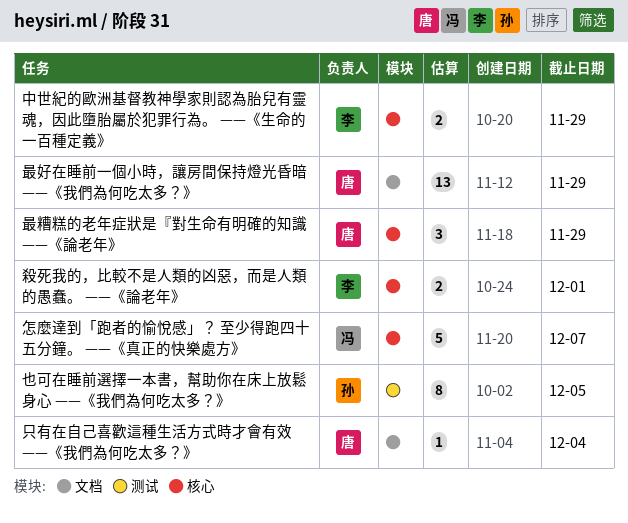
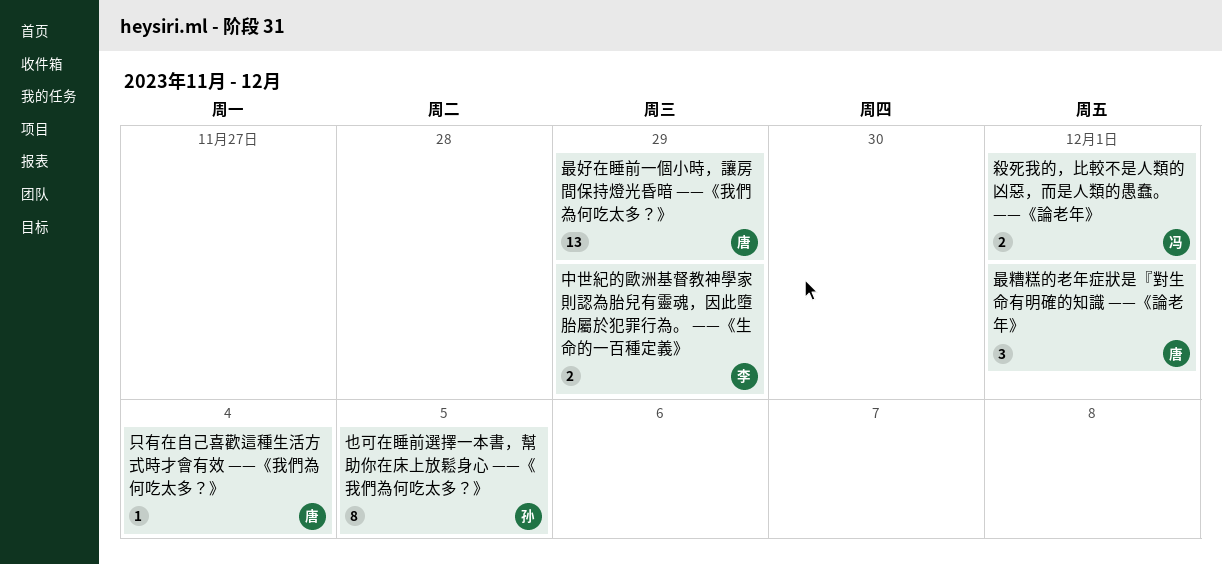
怎麼達到「跑者的愉悅感」？ 至少得跑四十五分鐘。 ——《真正的快樂處方》: present -> none
最糟糕的老年症狀是『對生命有明確的知識 ——《論老年》, due: Nov 29 -> Dec 1
殺死我的，比較不是人類的凶惡，而是人類的愚蠢。 ——《論老年》, owner: 李 -> 冯

